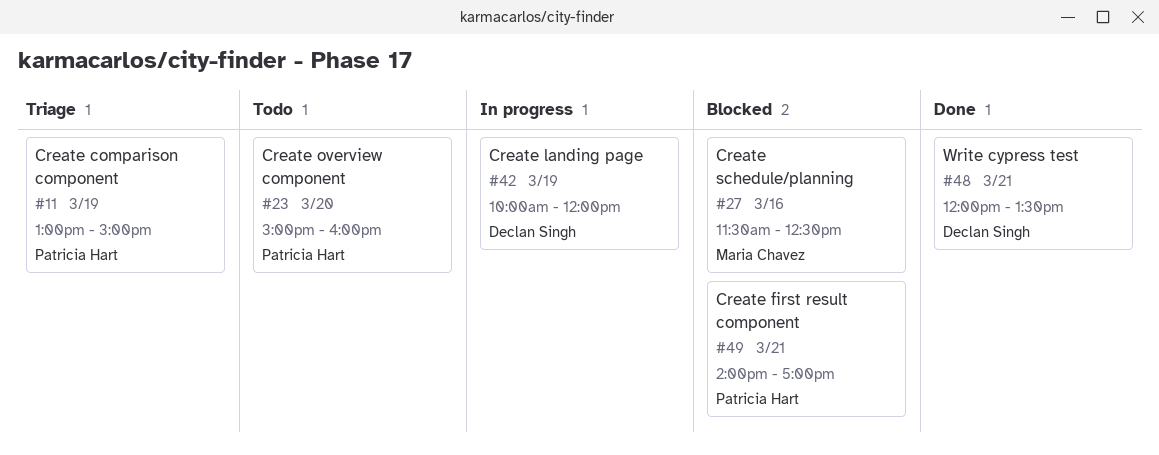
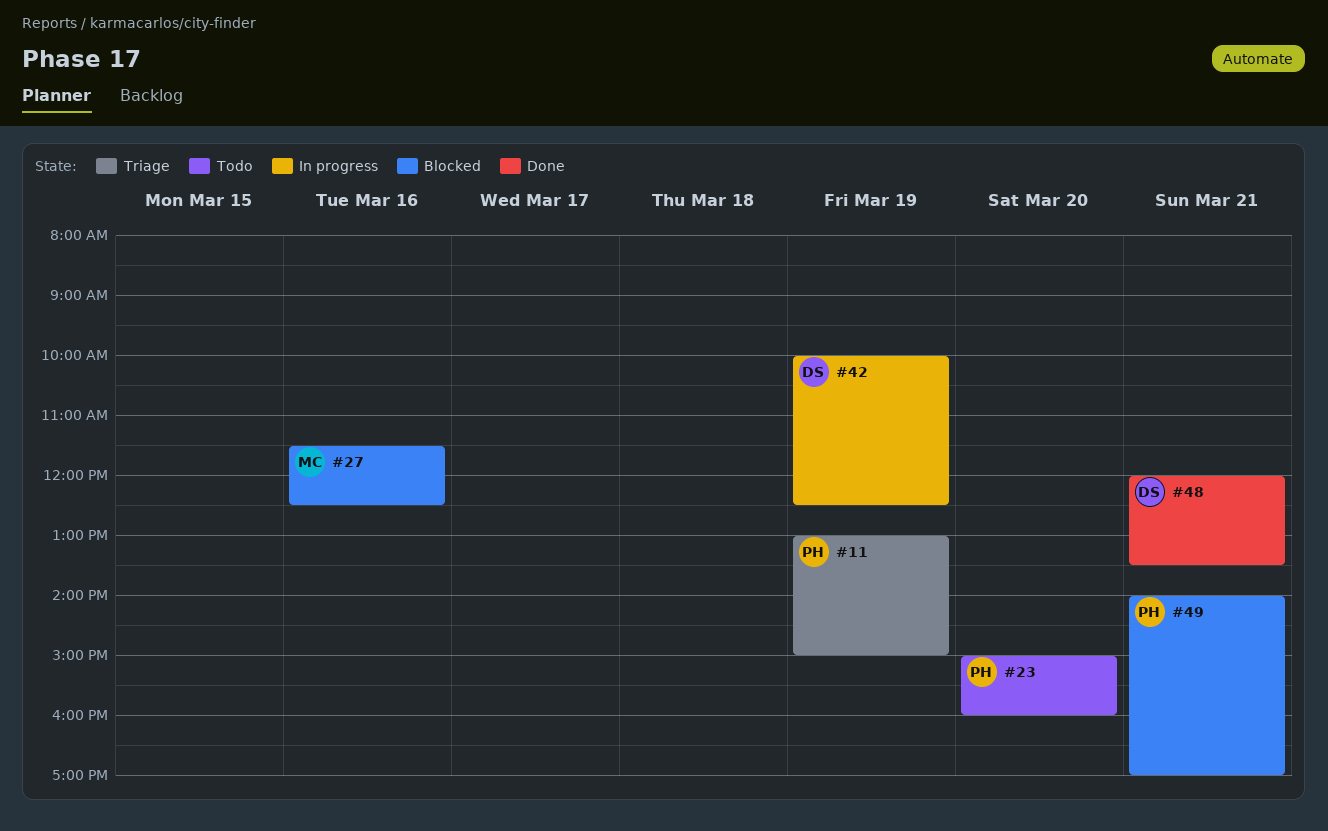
#42, ends: 12:00 -> 12:30

